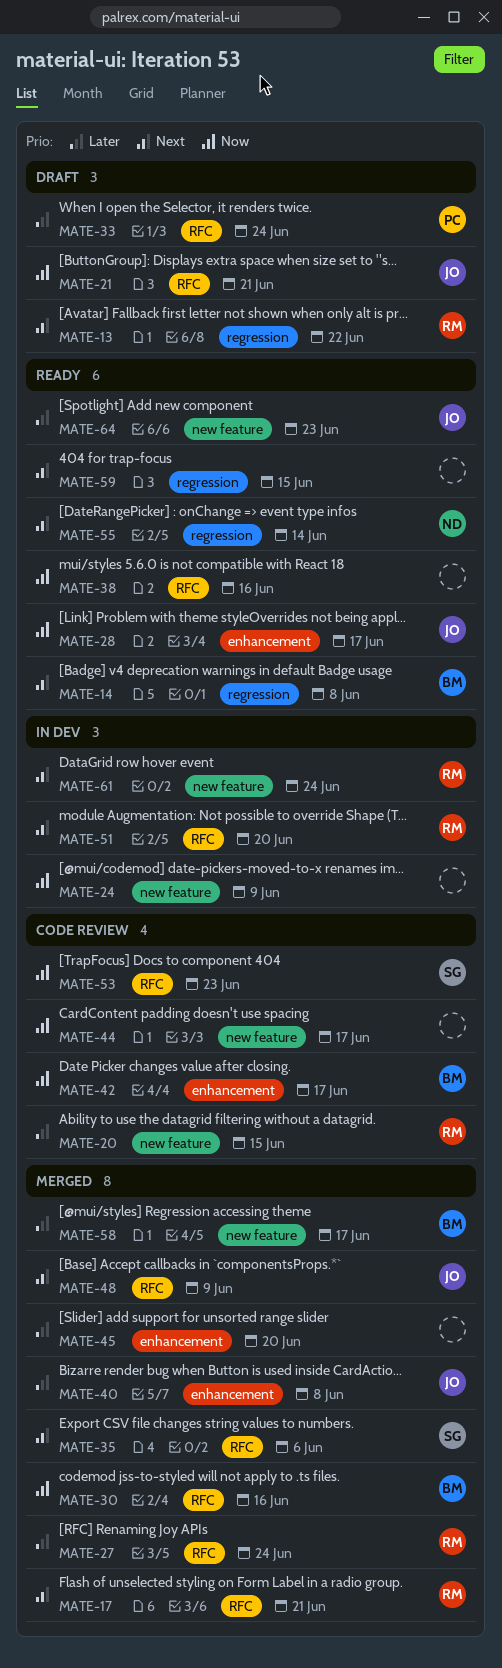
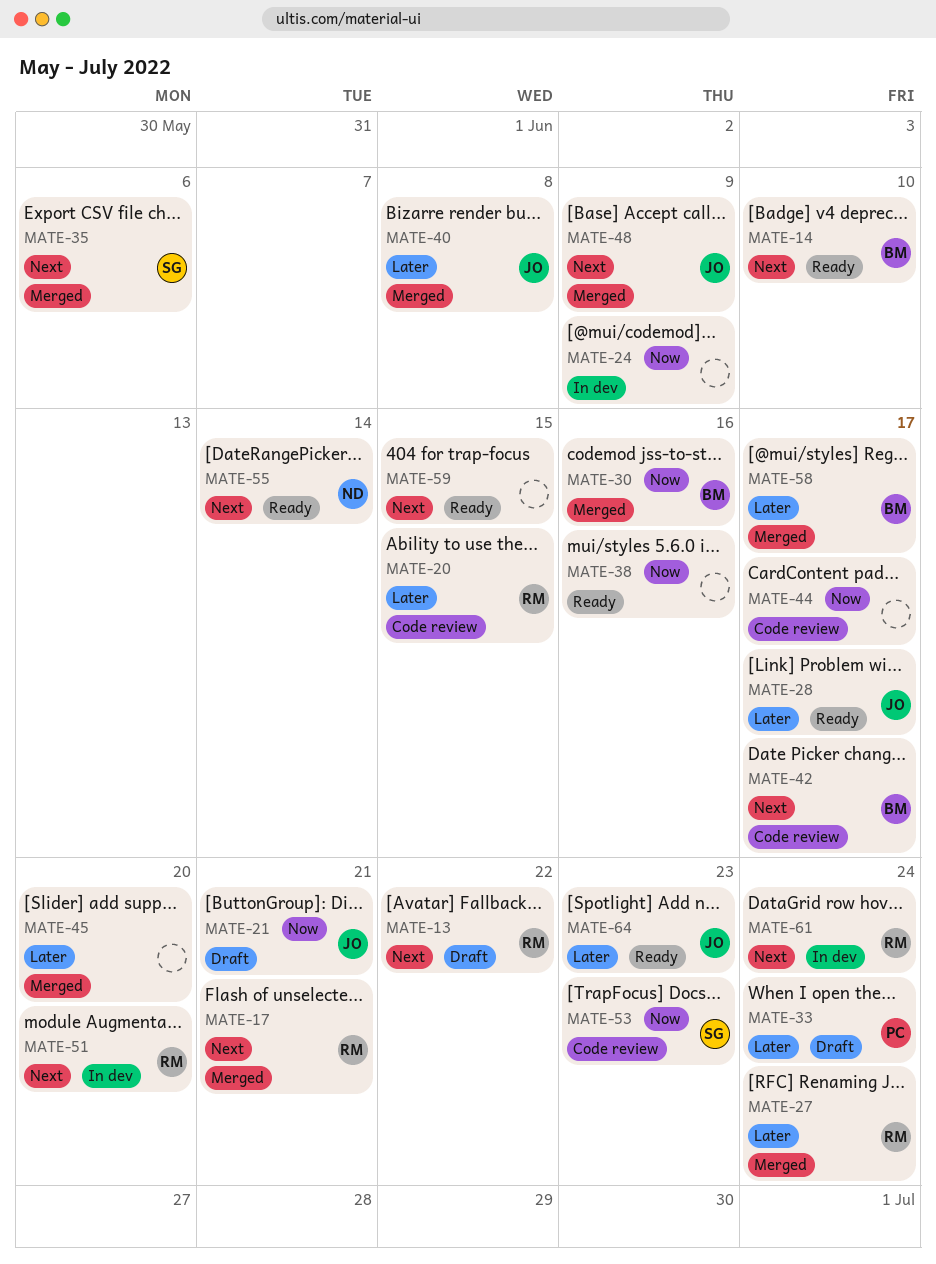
MATE-14, due: Jun 8 -> Jun 10
MATE-28, priority: Now -> Later
MATE-42, priority: Now -> Next

